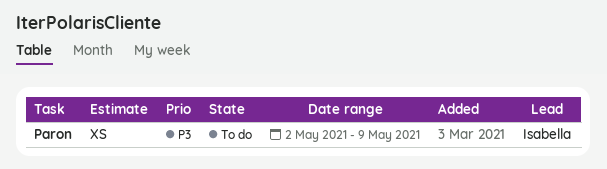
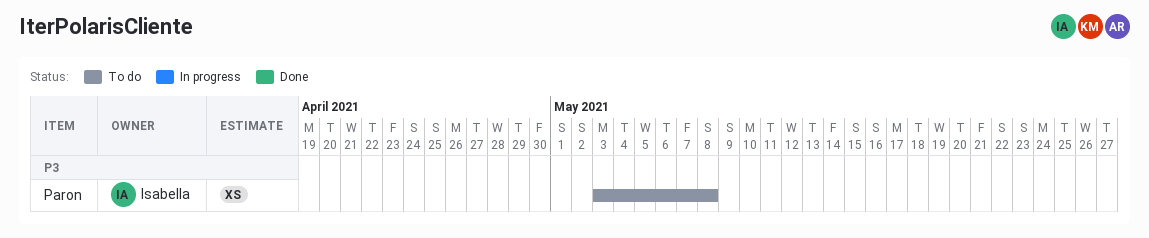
Paron, start: May 2 -> May 3
Paron, due: May 9 -> May 8

